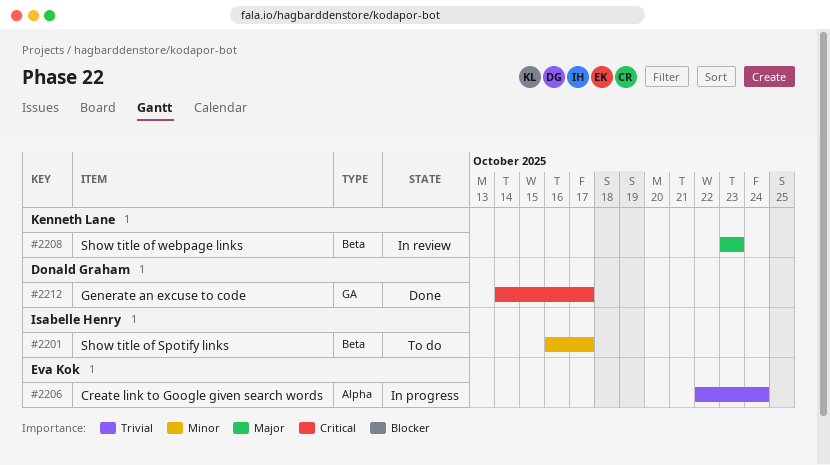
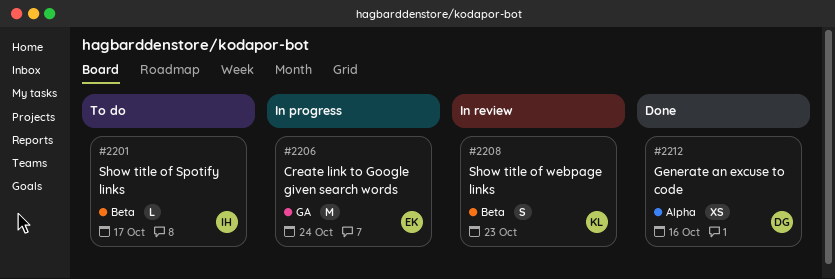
#2206, label: Alpha -> GA
#2212, label: GA -> Alpha
#2212, due: Oct 17 -> Oct 16

